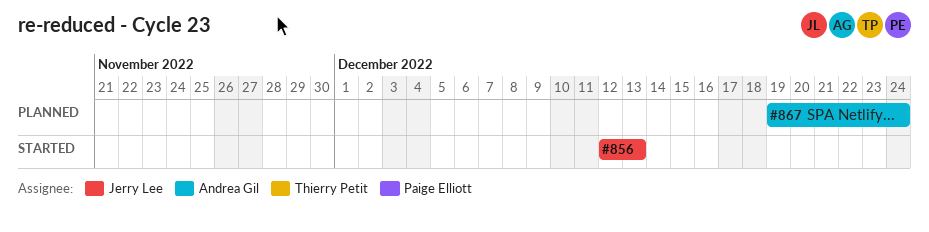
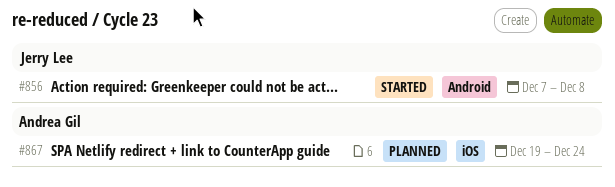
#856, start: Dec 12 -> Dec 7
#856, due: Dec 13 -> Dec 8

